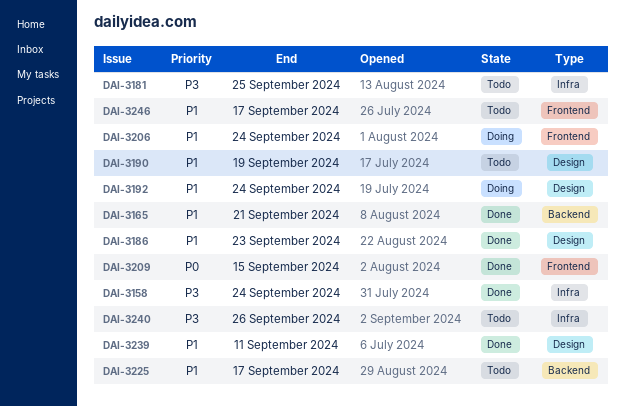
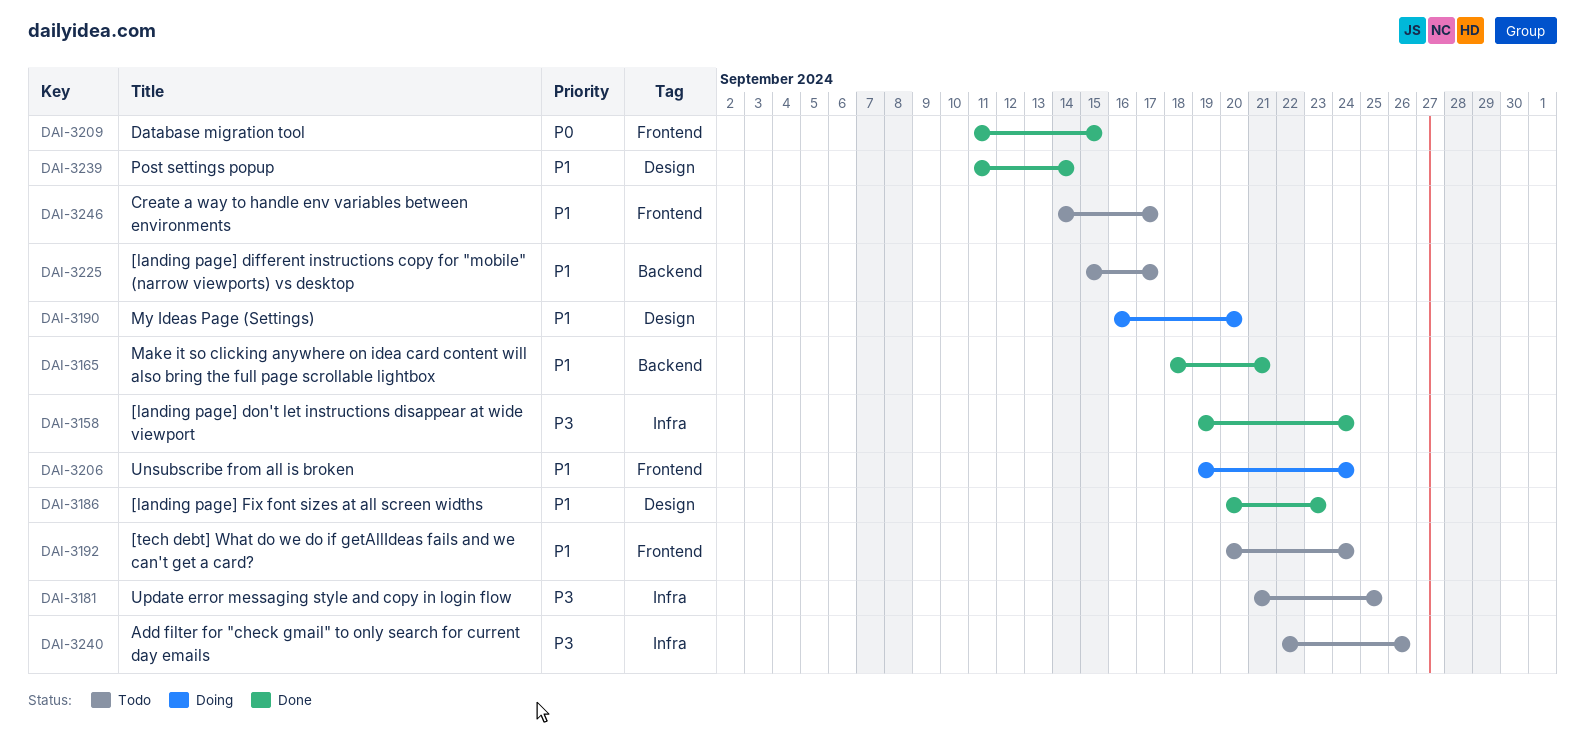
DAI-3190, status: Todo -> Doing
DAI-3190, due: Sep 19 -> Sep 20
DAI-3192, status: Doing -> Todo
DAI-3192, label: Design -> Frontend
DAI-3239, due: Sep 11 -> Sep 14

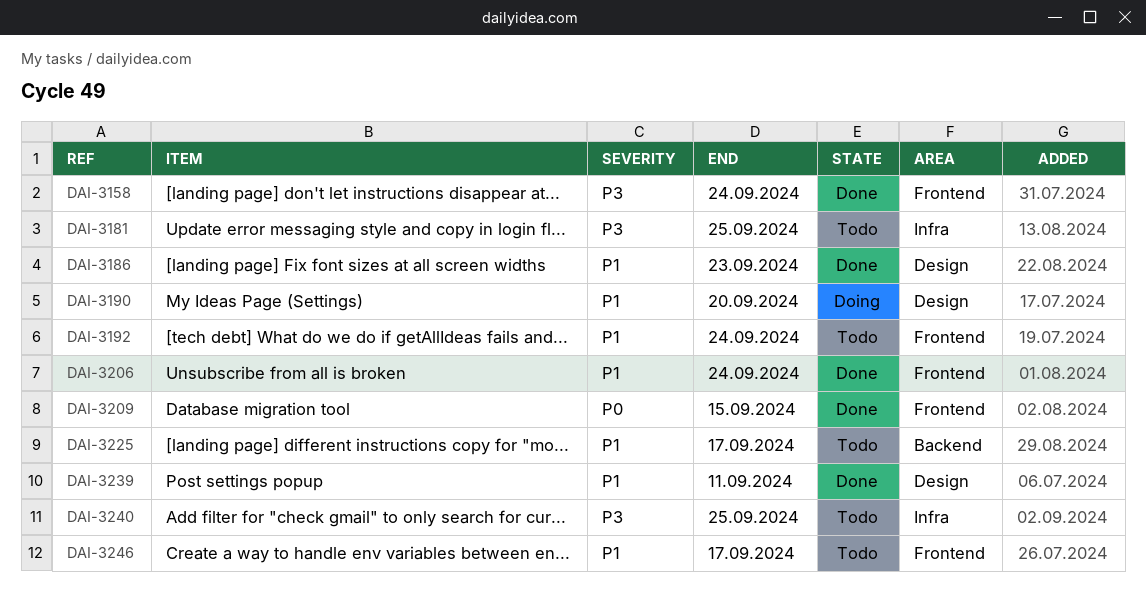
DAI-3158, label: Infra -> Frontend
DAI-3165: present -> none
DAI-3206, status: Doing -> Done
DAI-3239, due: Sep 14 -> Sep 11
DAI-3240, due: Sep 26 -> Sep 25

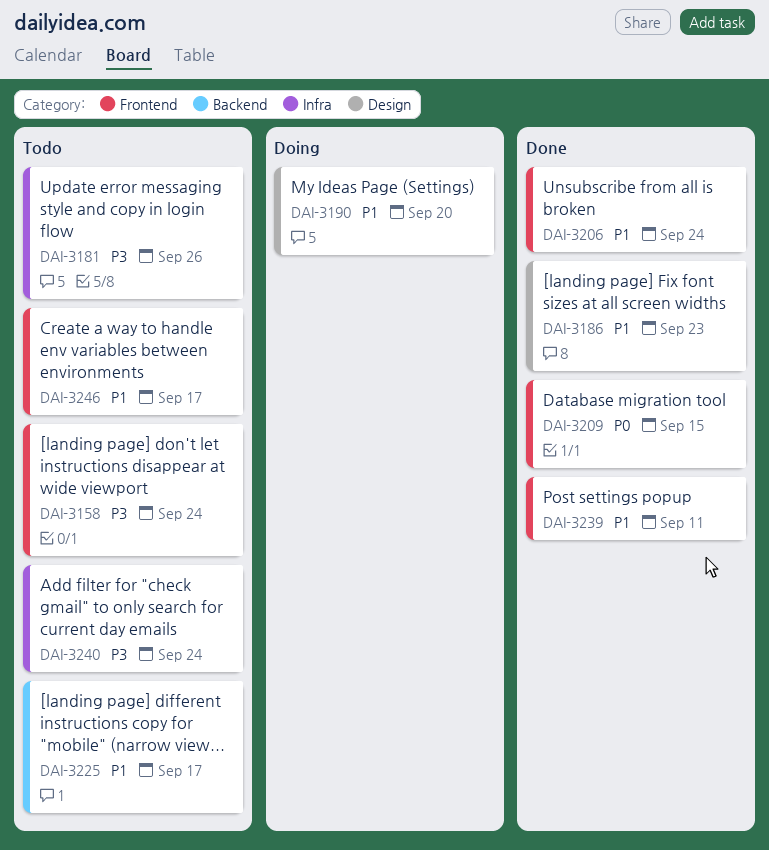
DAI-3158, status: Done -> Todo
DAI-3181, due: Sep 25 -> Sep 26
DAI-3192: present -> none
DAI-3239, label: Design -> Frontend
DAI-3240, due: Sep 25 -> Sep 24

